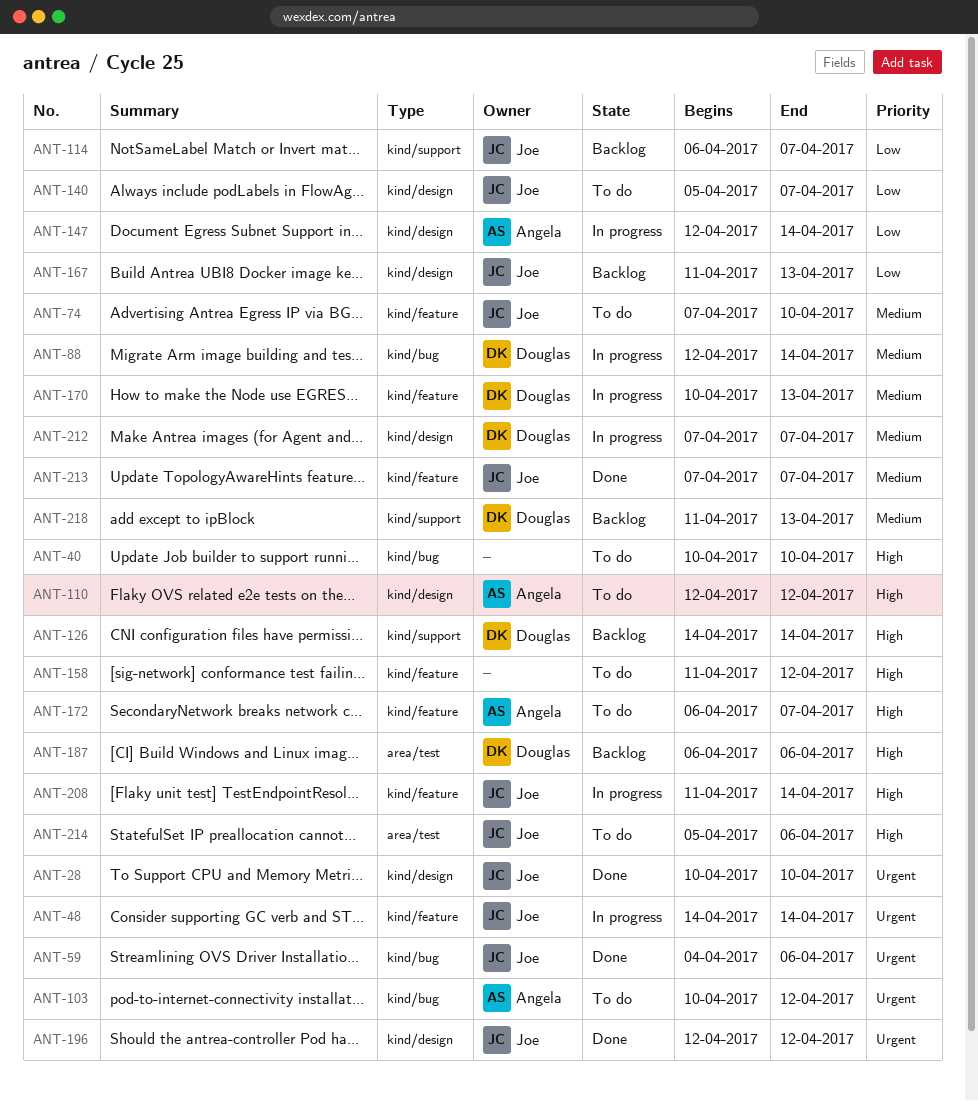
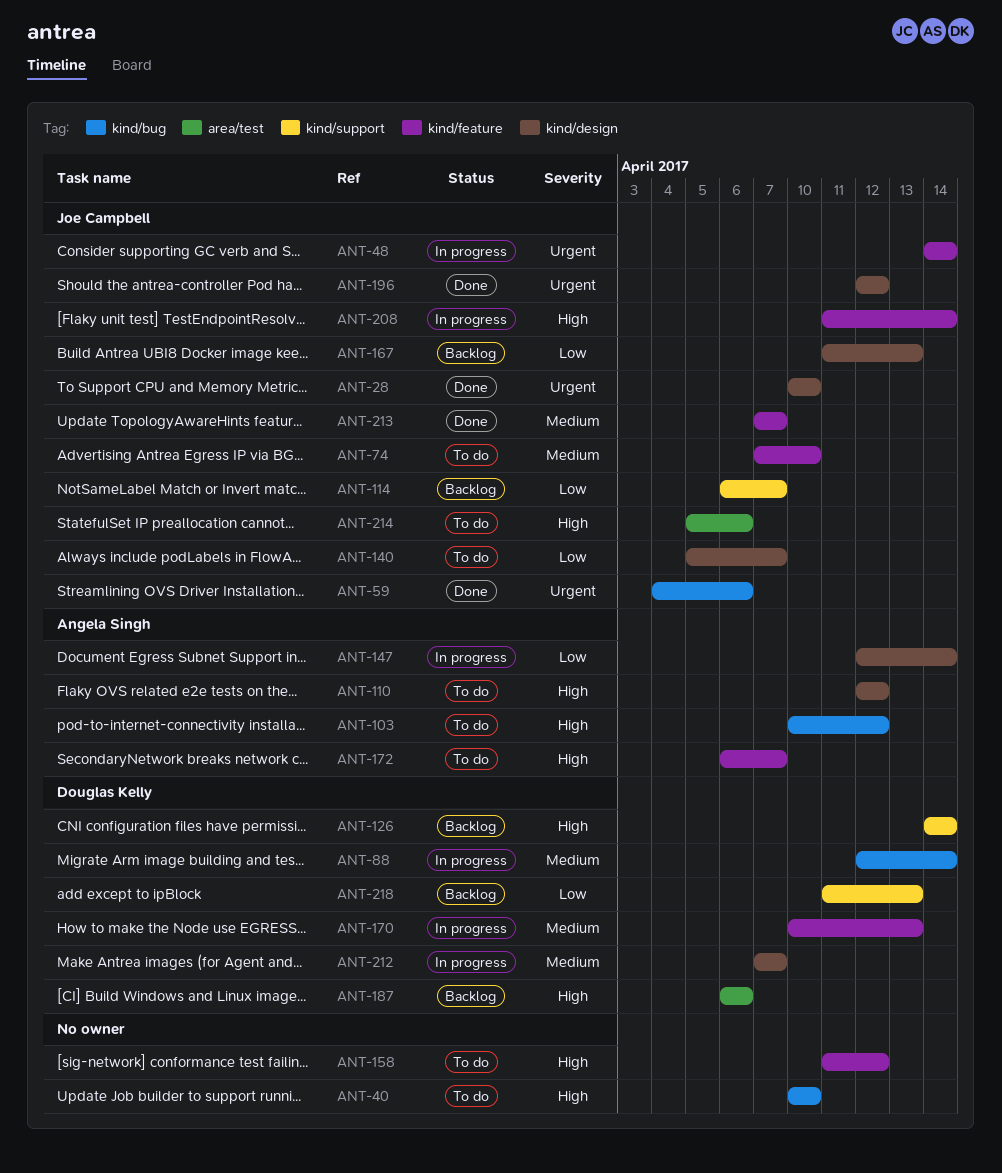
ANT-103, priority: Urgent -> High
ANT-218, priority: Medium -> Low

